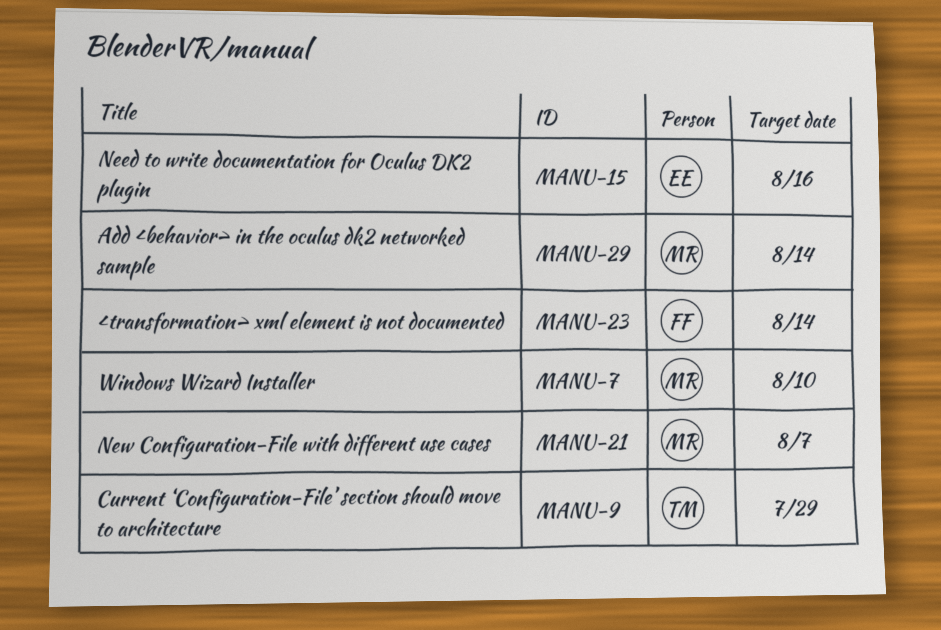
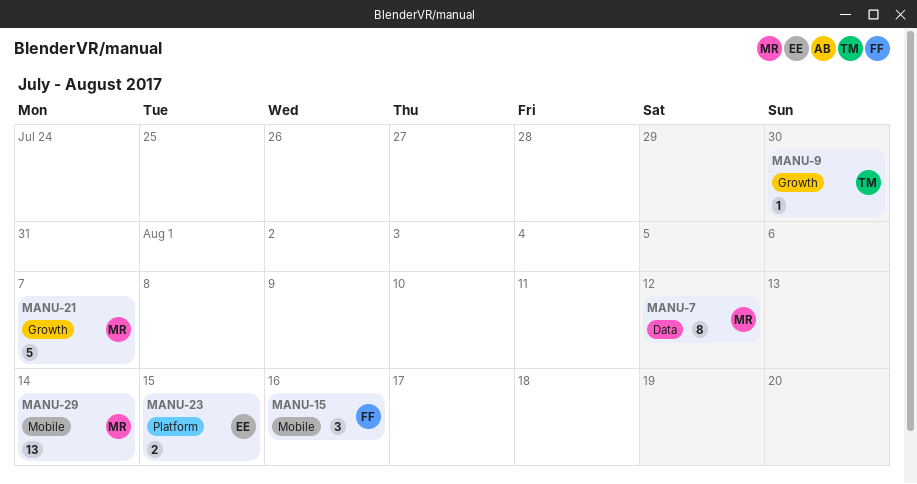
MANU-7, due: Aug 10 -> Aug 12
MANU-9, due: Jul 29 -> Jul 30
MANU-15, owner: EE -> FF
MANU-23, owner: FF -> EE
MANU-23, due: Aug 14 -> Aug 15

